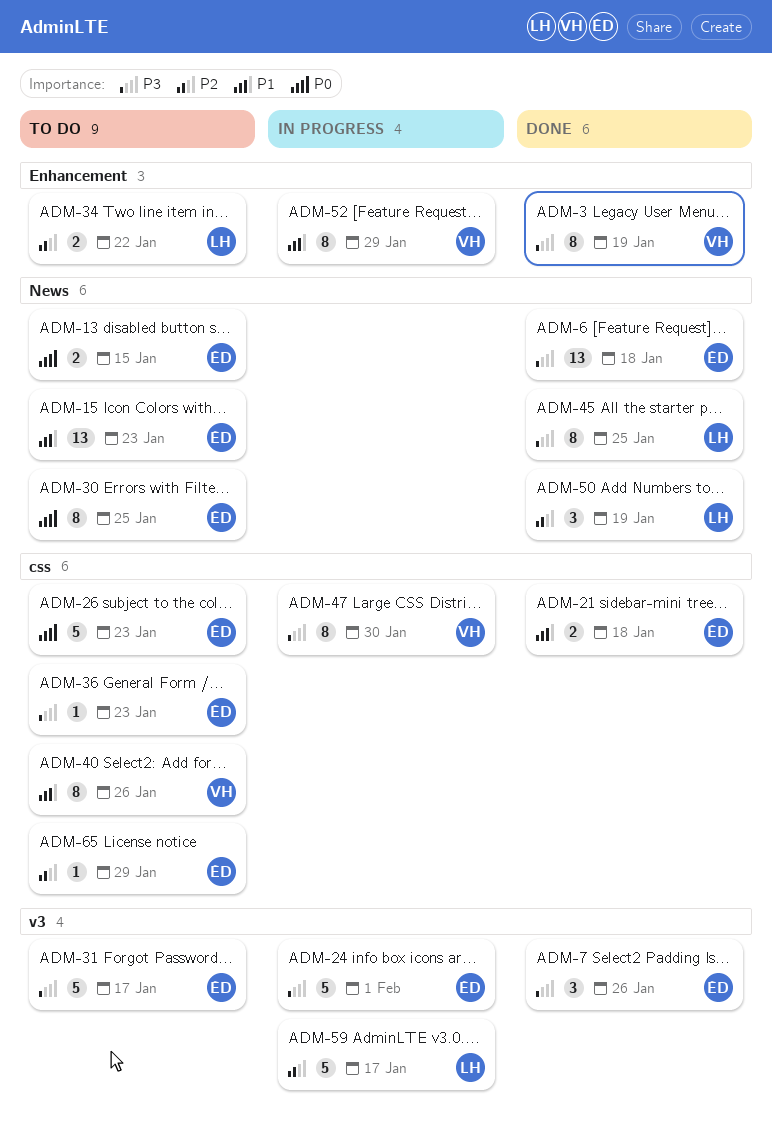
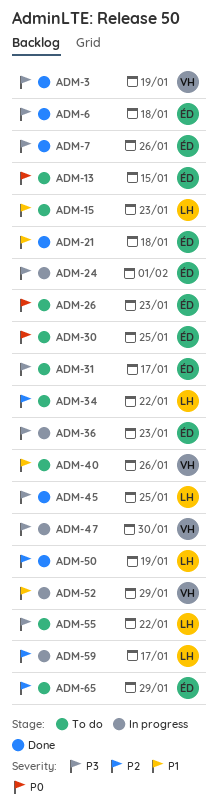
ADM-15, owner: ÉD -> LH
ADM-36, status: To do -> In progress
ADM-55: none -> present

